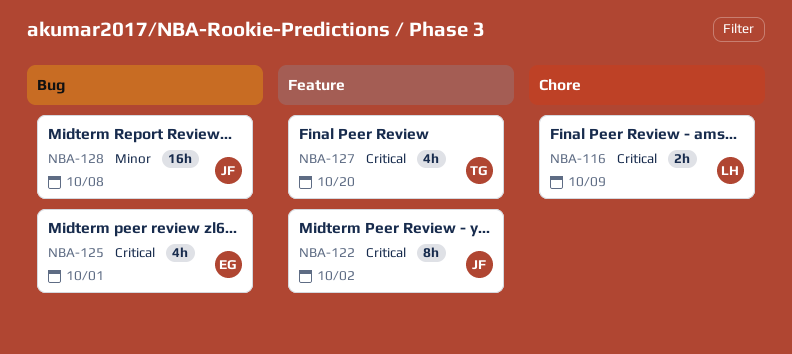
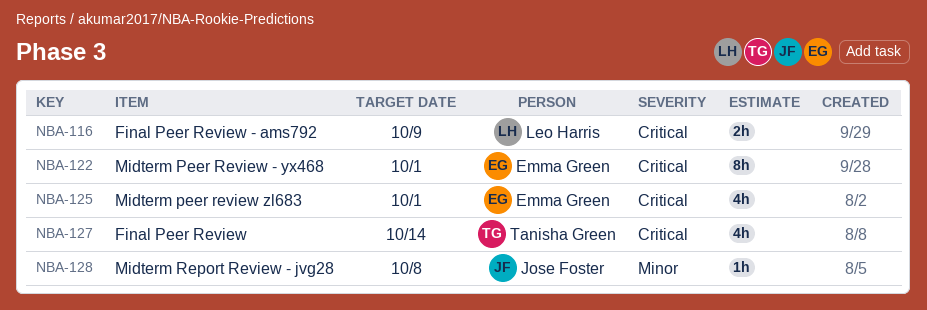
NBA-122, owner: Jose Foster -> Emma Green
NBA-122, due: Oct 2 -> Oct 1
NBA-127, due: Oct 20 -> Oct 14
NBA-128, estimate: 16h -> 1h

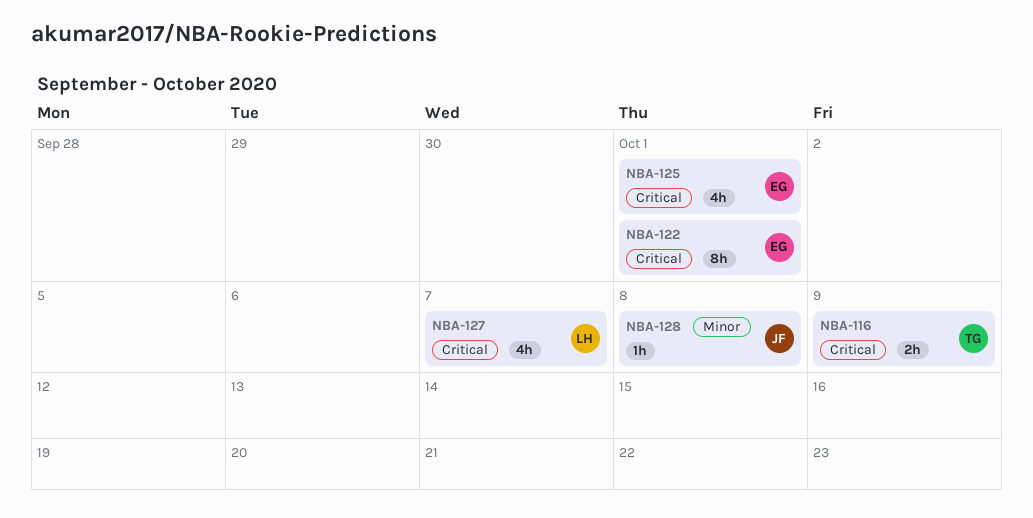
NBA-116, owner: Leo Harris -> Tanisha Green
NBA-127, owner: Tanisha Green -> Leo Harris
NBA-127, due: Oct 14 -> Oct 7

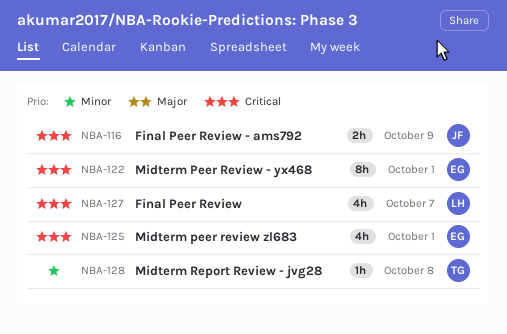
NBA-116, owner: TG -> JF
NBA-128, owner: JF -> TG

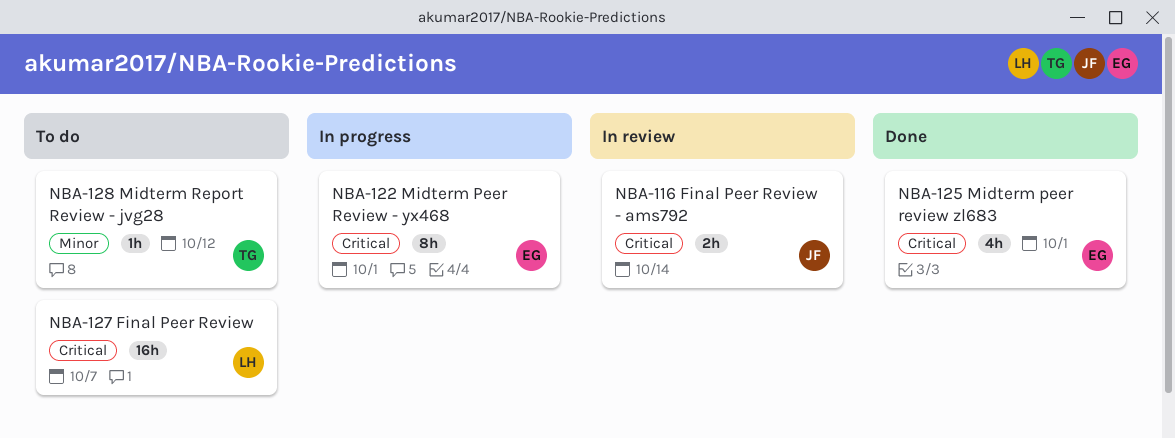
NBA-116, due: Oct 9 -> Oct 14
NBA-127, estimate: 4h -> 16h
NBA-128, due: Oct 8 -> Oct 12

